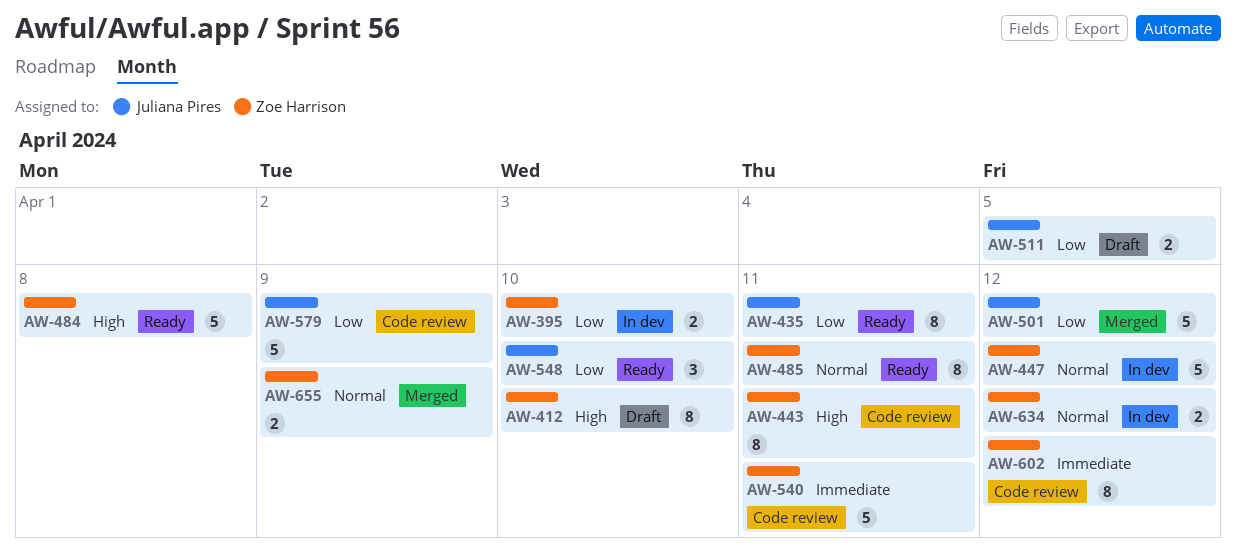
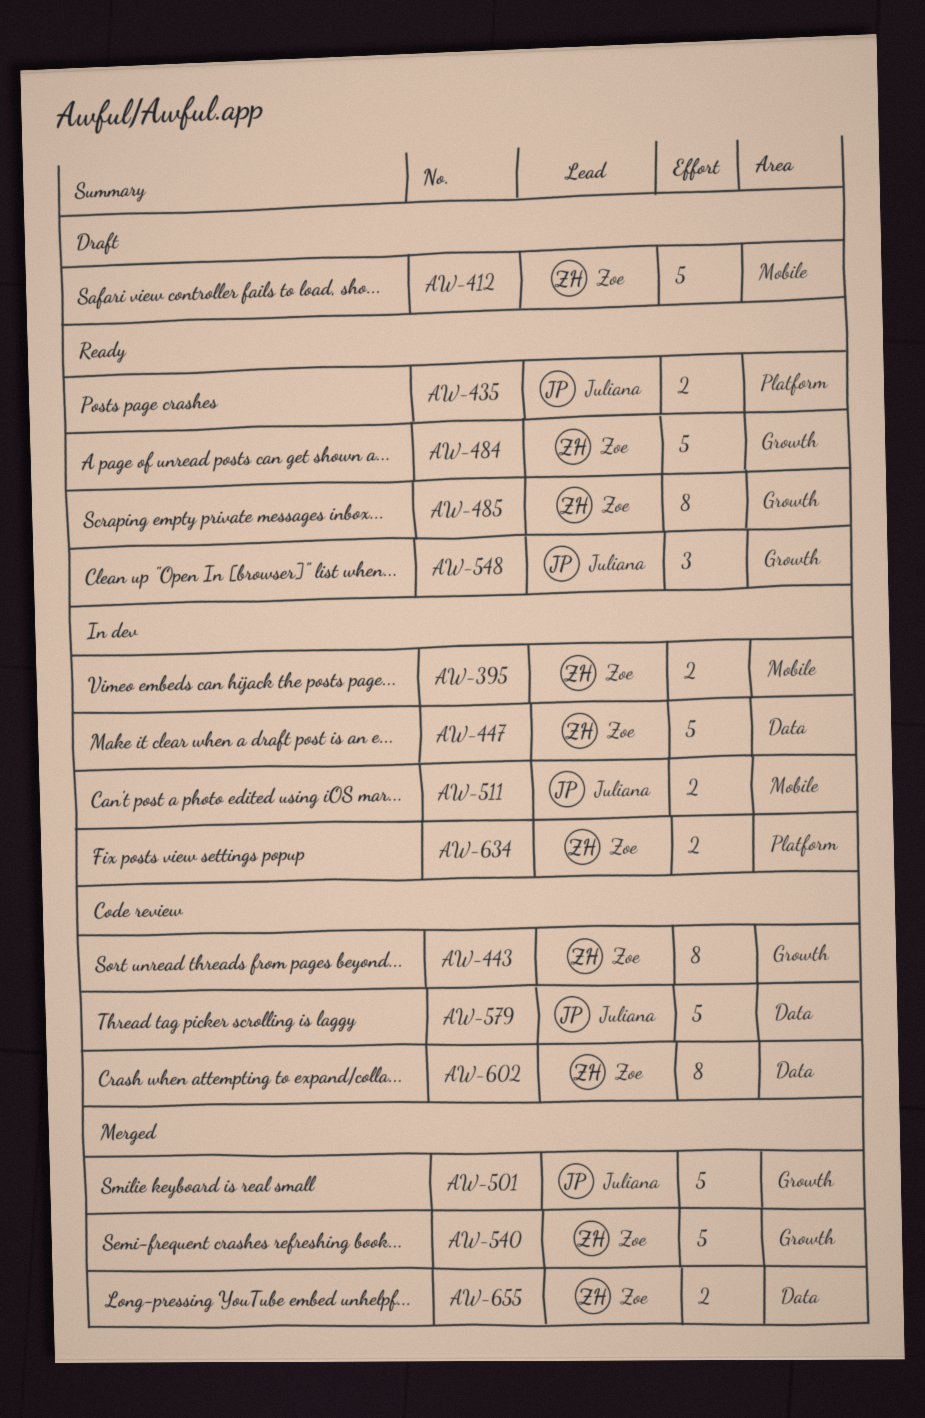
AW-412, estimate: 8 -> 5
AW-435, estimate: 8 -> 2
AW-511, status: Draft -> In dev
AW-540, status: Code review -> Merged

